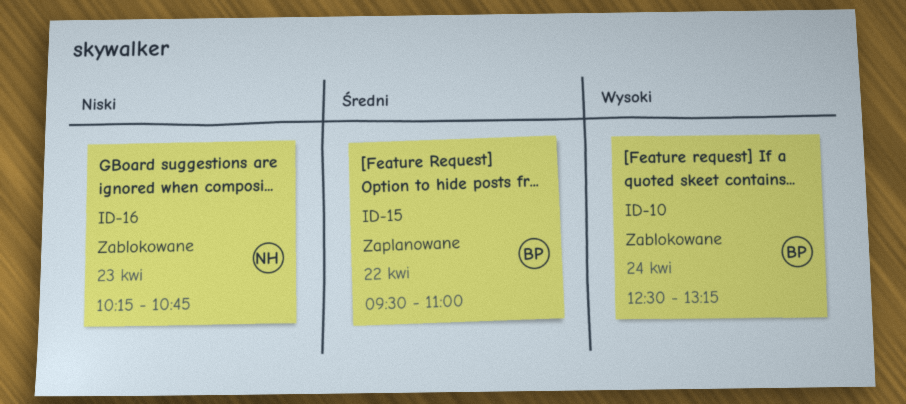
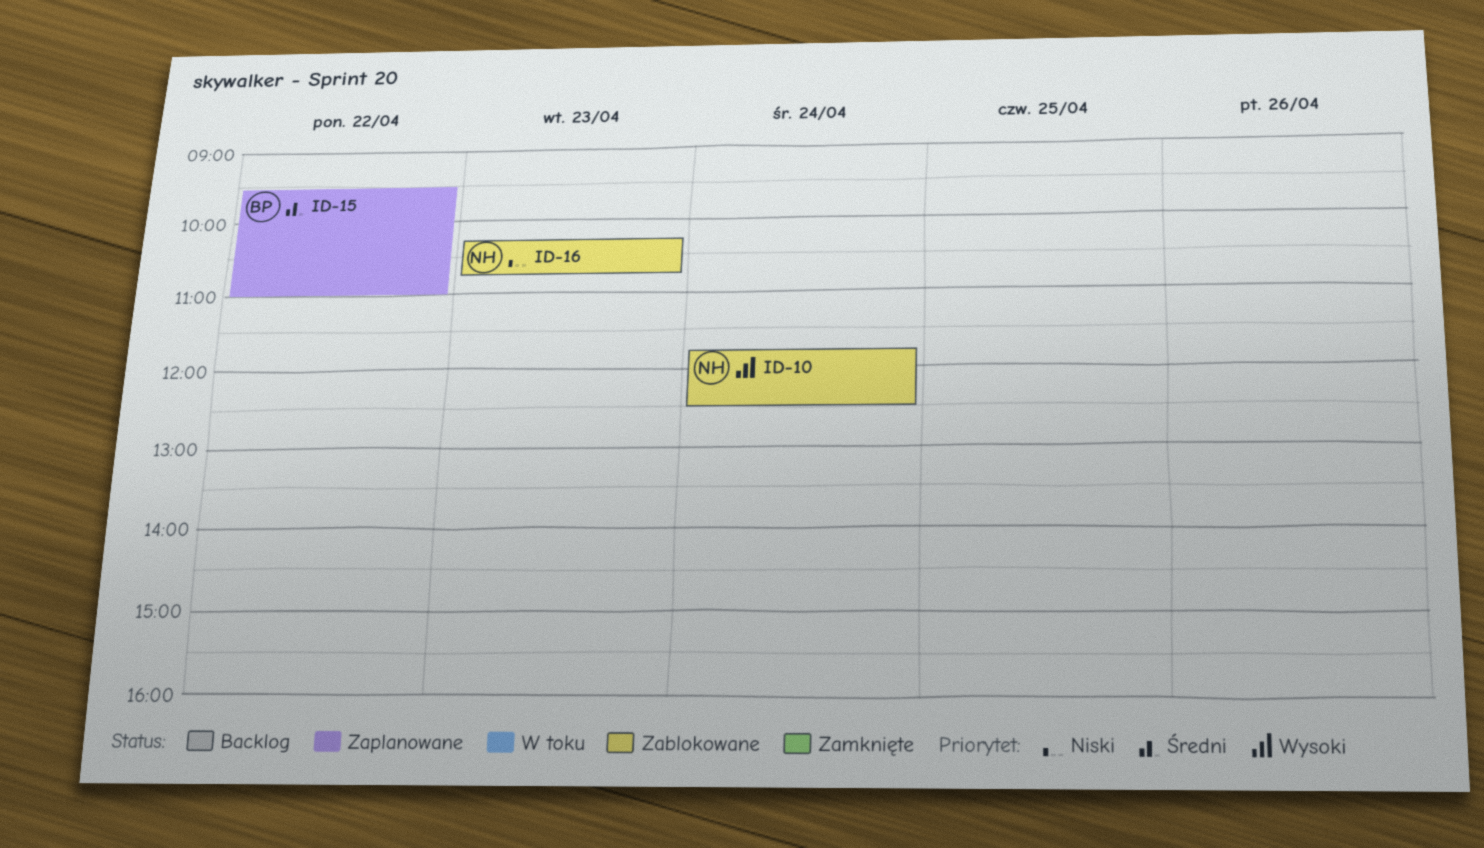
ID-10, owner: BP -> NH
ID-10, begins: 12:30 -> 11:45
ID-10, ends: 13:15 -> 12:30

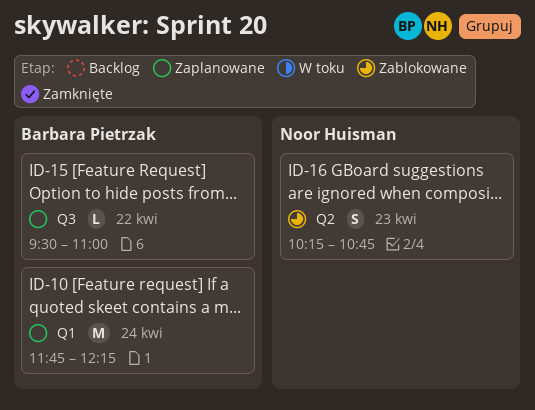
ID-10, status: Zablokowane -> Zaplanowane
ID-10, owner: Noor Huisman -> Barbara Pietrzak
ID-10, ends: 12:30 -> 12:15

